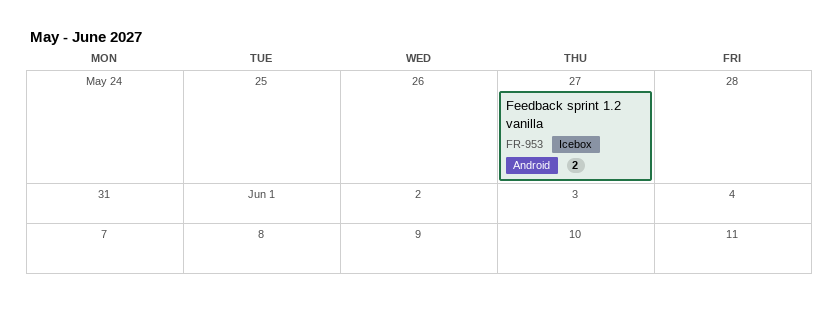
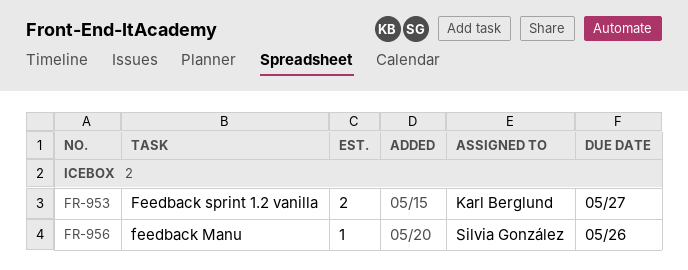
FR-956: none -> present

